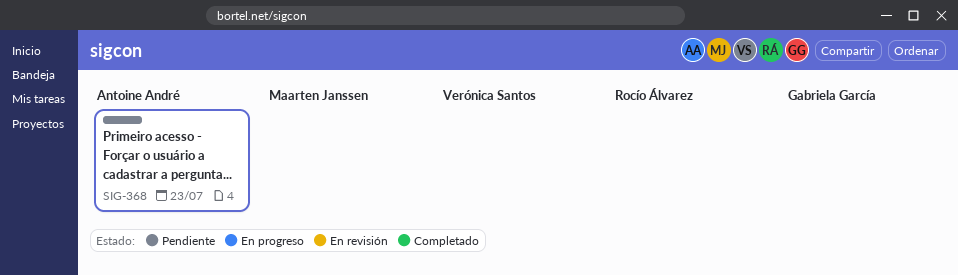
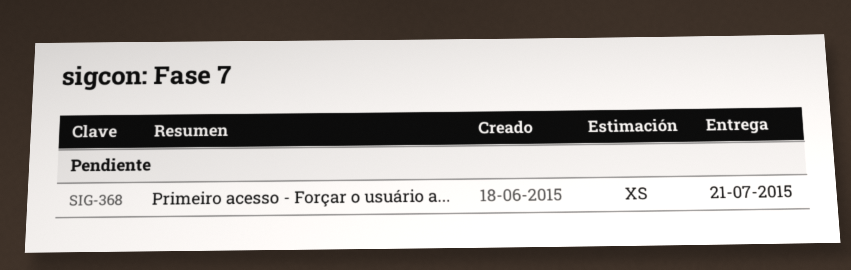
SIG-368, due: Jul 23 -> Jul 21

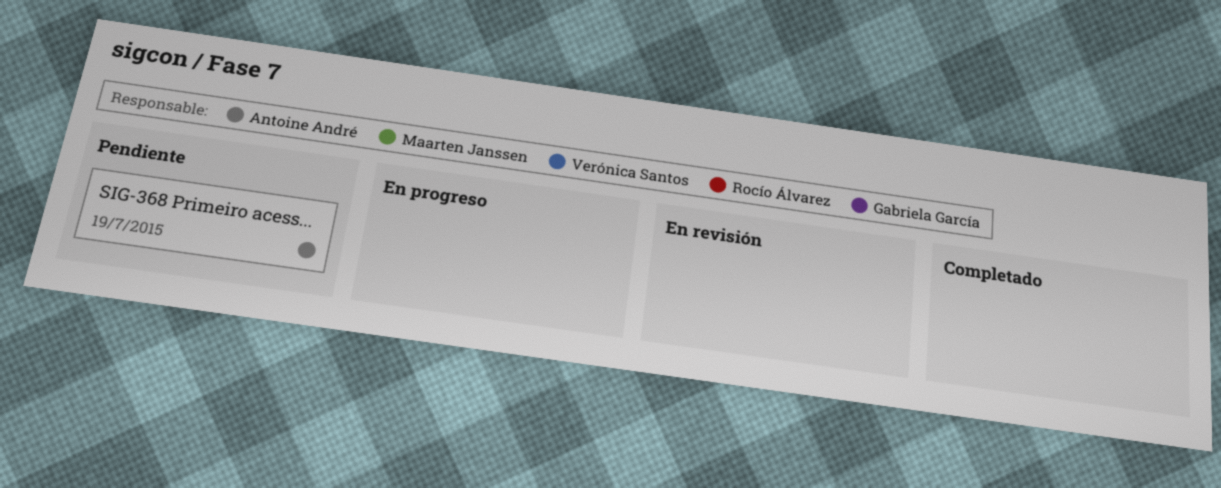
SIG-368, due: Jul 21 -> Jul 19

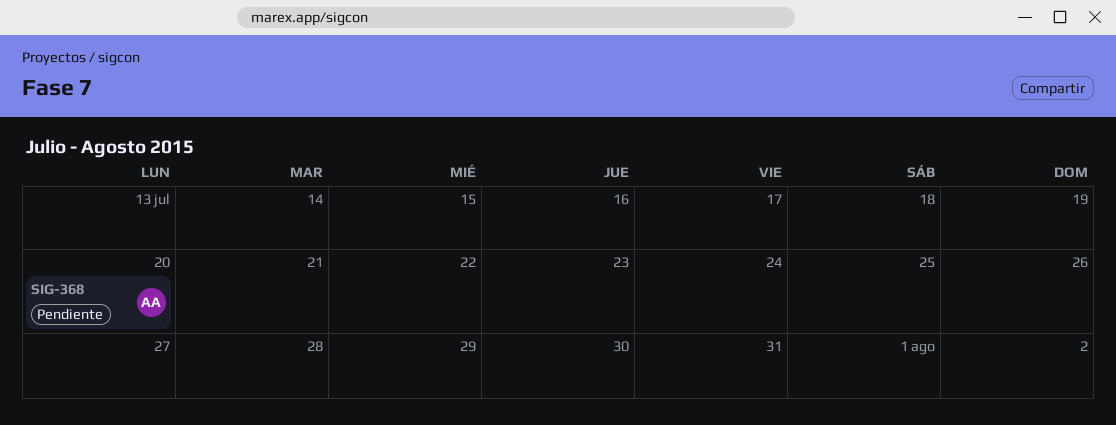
SIG-368, due: Jul 19 -> Jul 20

